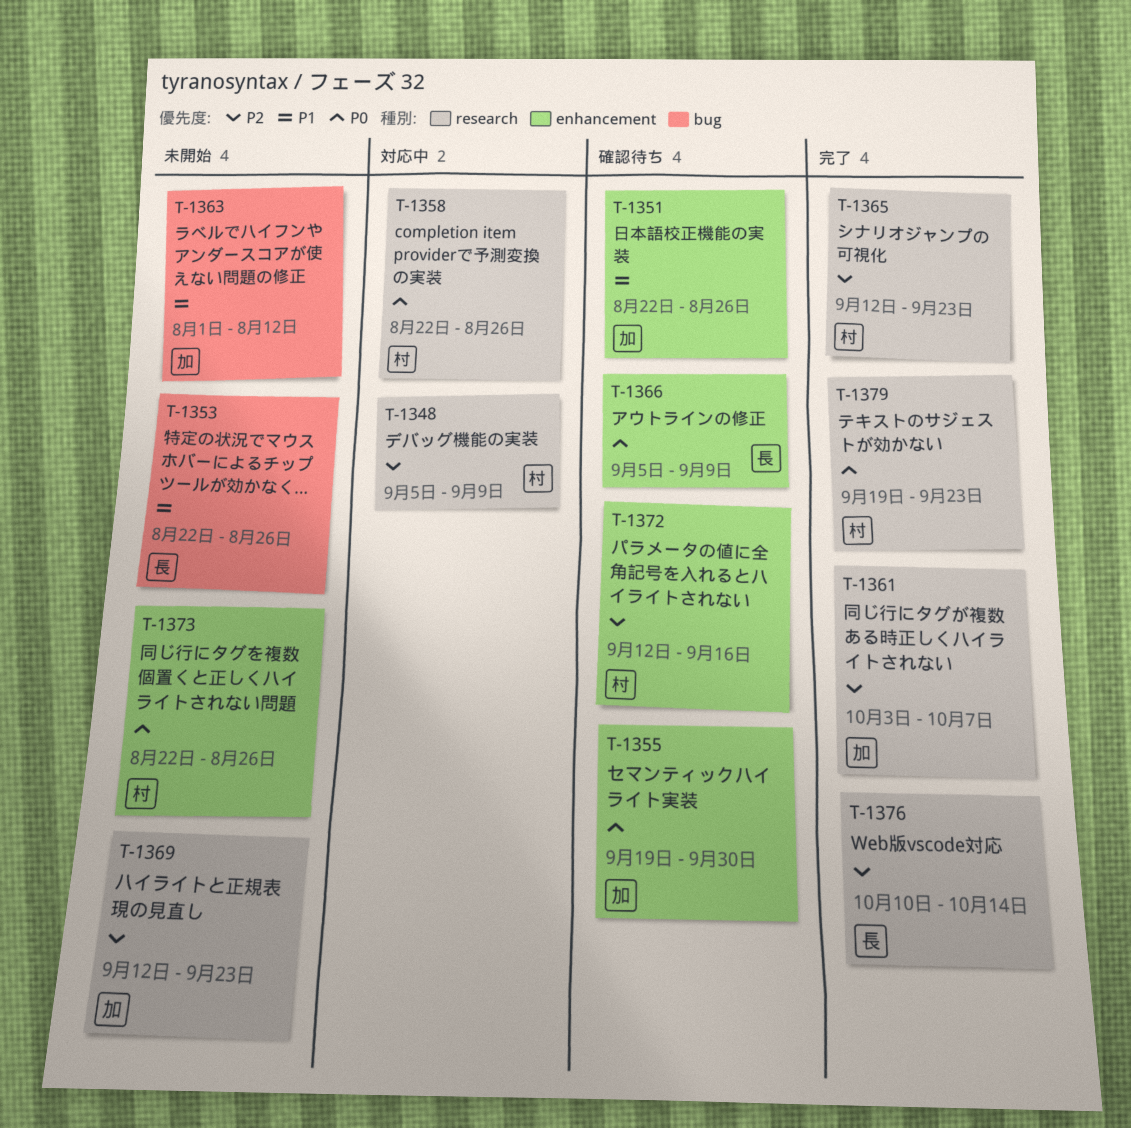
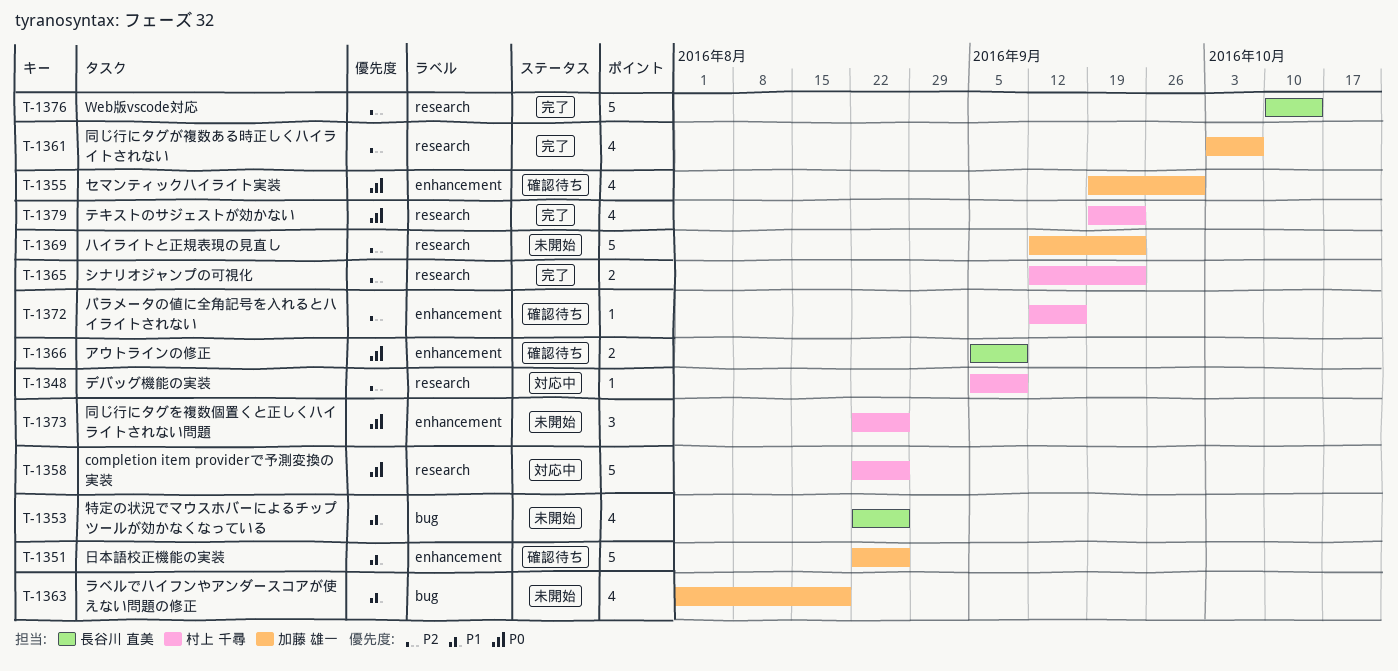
T-1363, due: Aug 12 -> Aug 19

